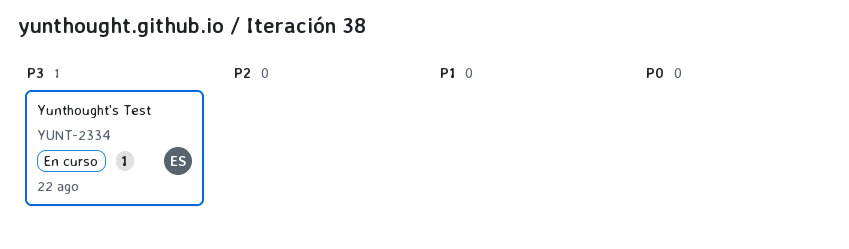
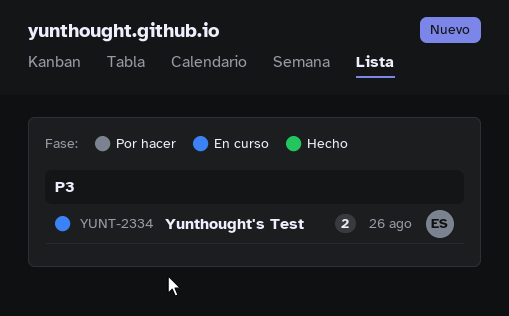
YUNT-2334, estimate: 1 -> 2
YUNT-2334, due: Aug 22 -> Aug 26

